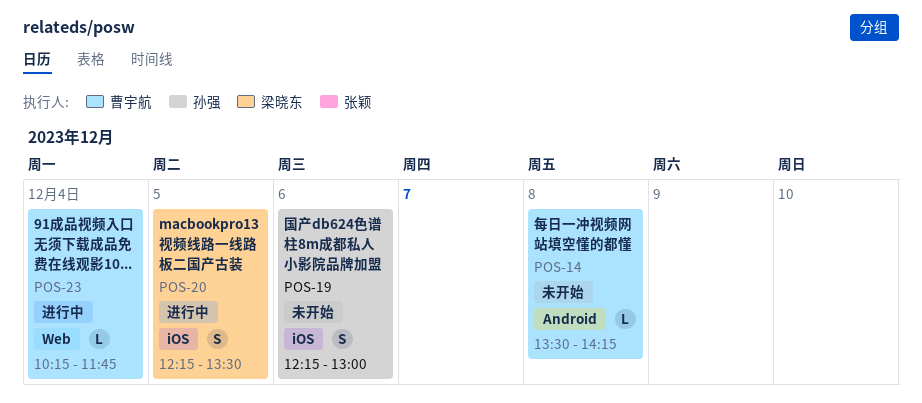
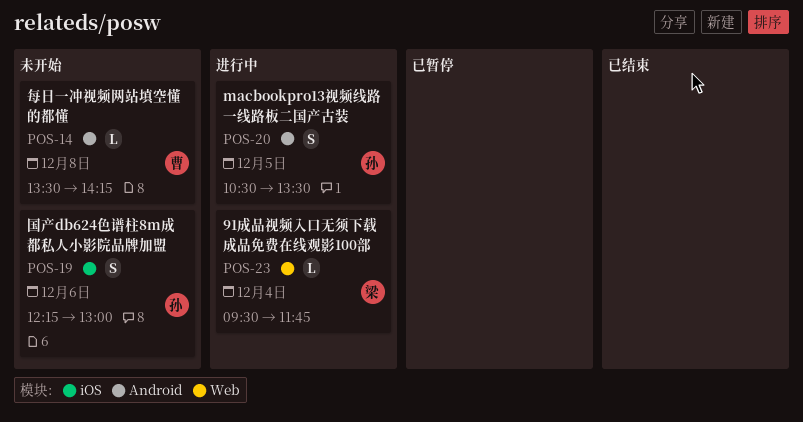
POS-20, owner: 梁晓东 -> 孙强
POS-20, label: iOS -> Android
POS-20, begins: 12:15 -> 10:30
POS-23, owner: 曹宇航 -> 梁晓东
POS-23, begins: 10:15 -> 09:30

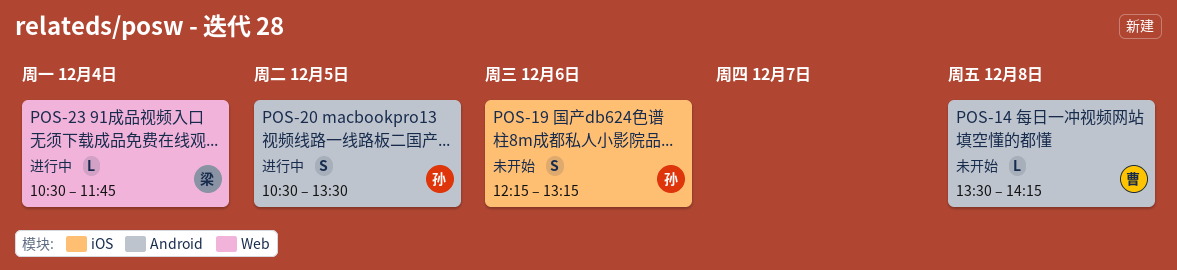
POS-19, ends: 13:00 -> 13:15
POS-23, begins: 09:30 -> 10:30

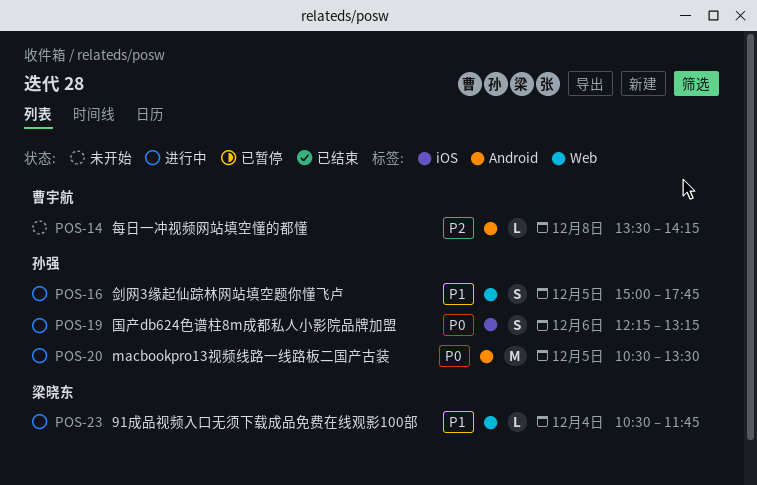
POS-16: none -> present
POS-19, status: 未开始 -> 进行中
POS-20, estimate: S -> M

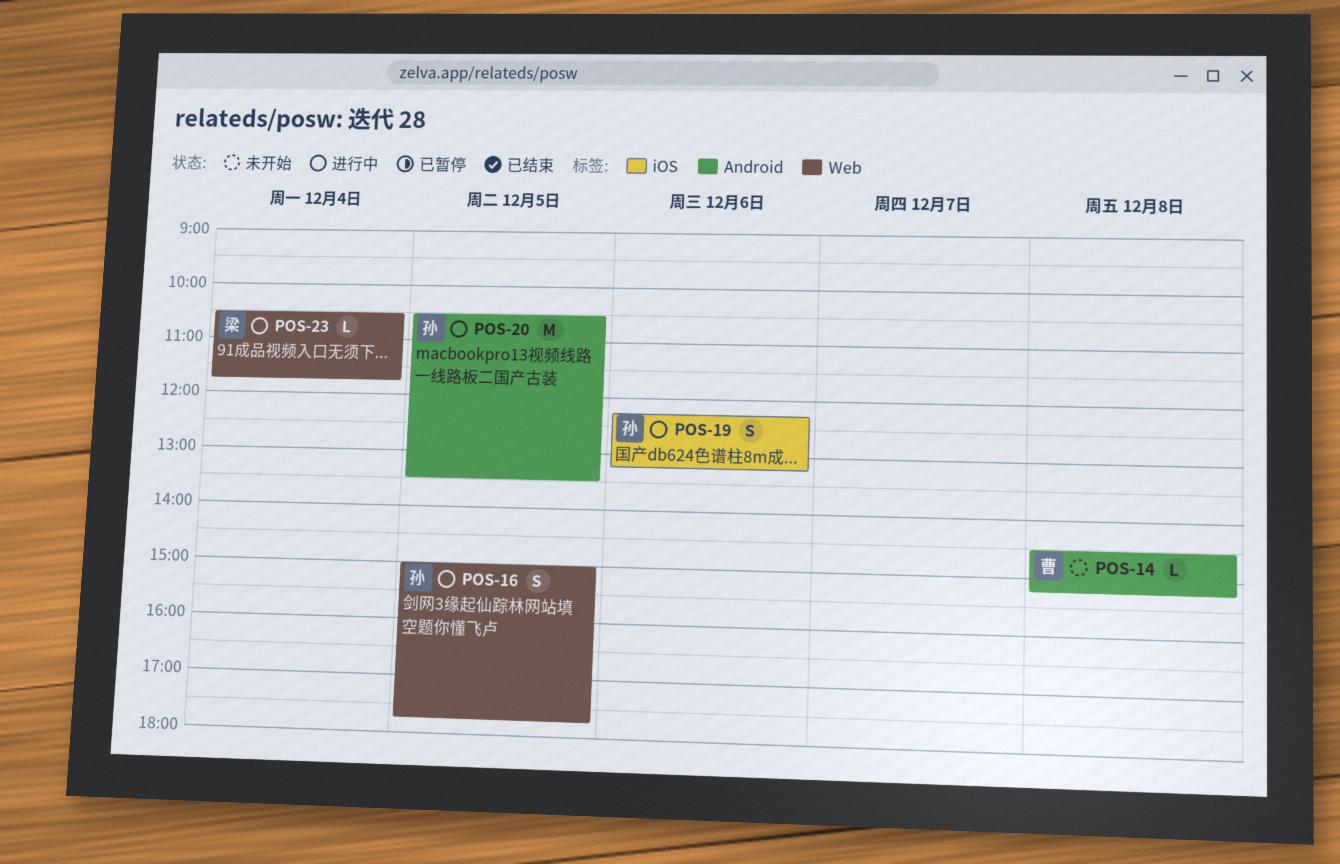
POS-14, begins: 13:30 -> 14:30
POS-14, ends: 14:15 -> 15:15

